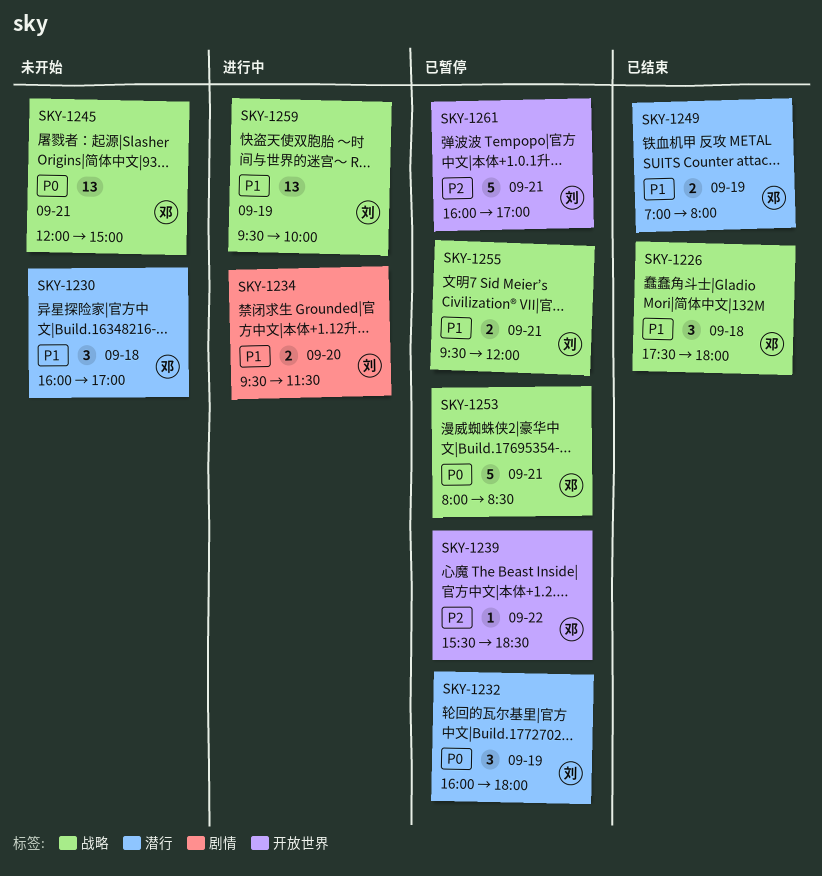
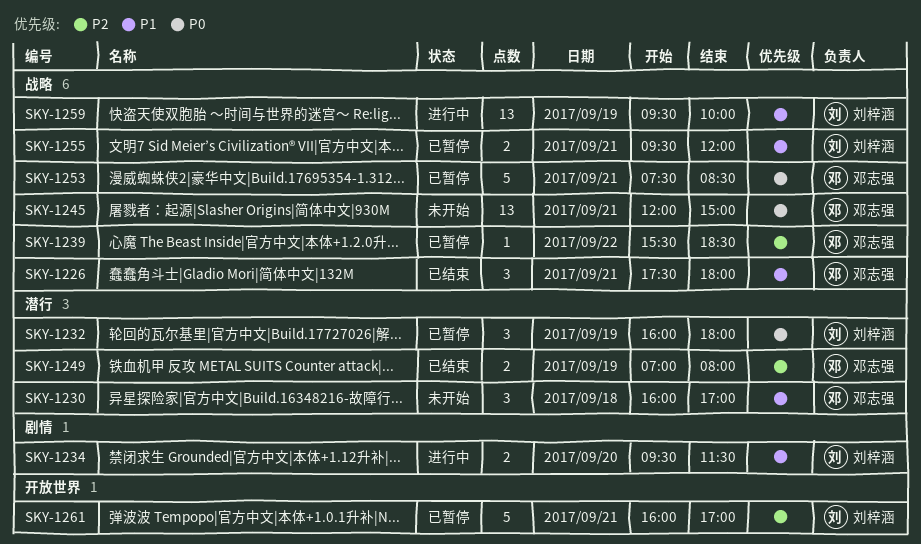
SKY-1226, day: Sep 18 -> Sep 21
SKY-1239, label: 开放世界 -> 战略
SKY-1249, priority: P1 -> P2
SKY-1253, begins: 08:00 -> 07:30

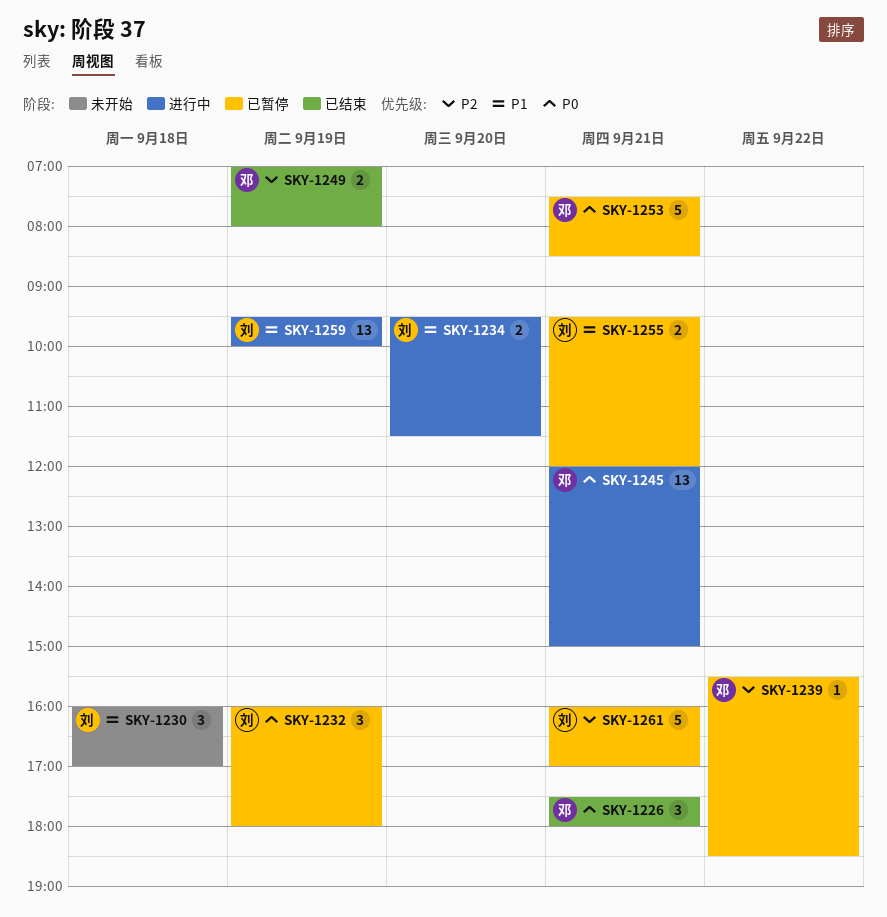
SKY-1226, priority: P1 -> P0
SKY-1230, owner: 邓志强 -> 刘梓涵
SKY-1245, status: 未开始 -> 进行中

